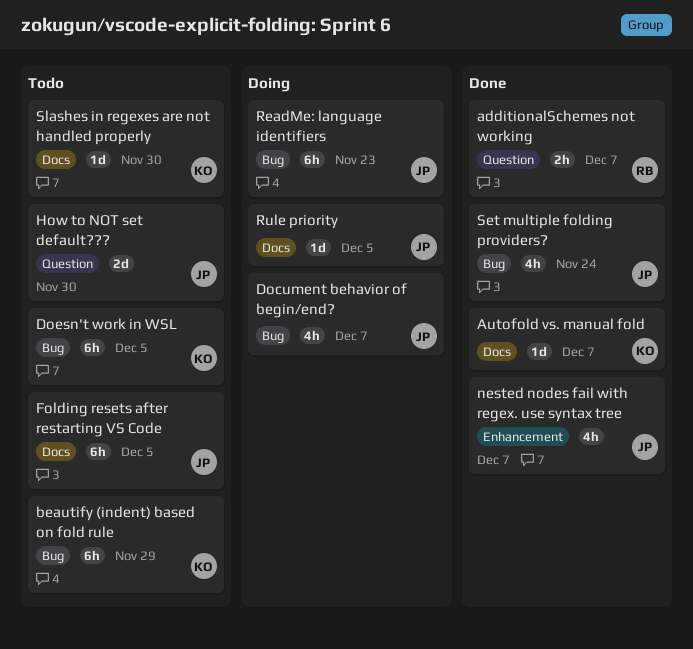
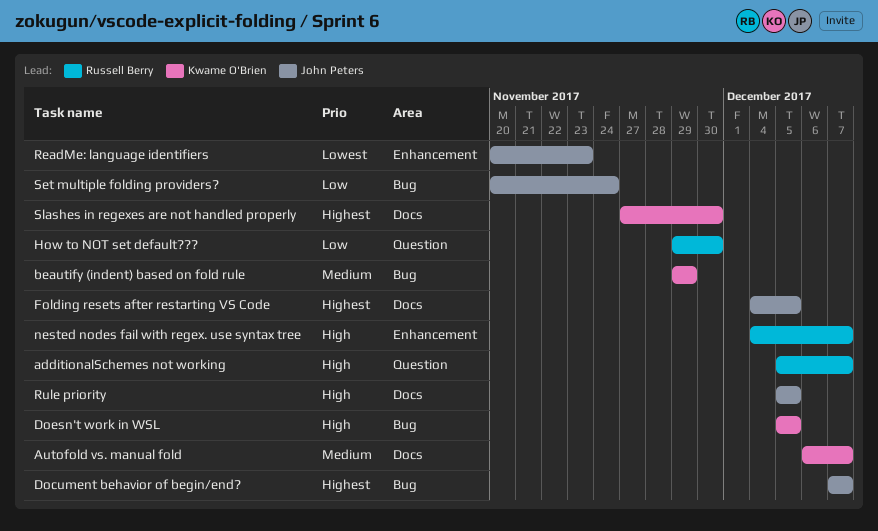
How to NOT set default???, owner: John Peters -> Russell Berry
nested nodes fail with regex. use syntax tree, owner: John Peters -> Russell Berry
ReadMe: language identifiers, label: Bug -> Enhancement

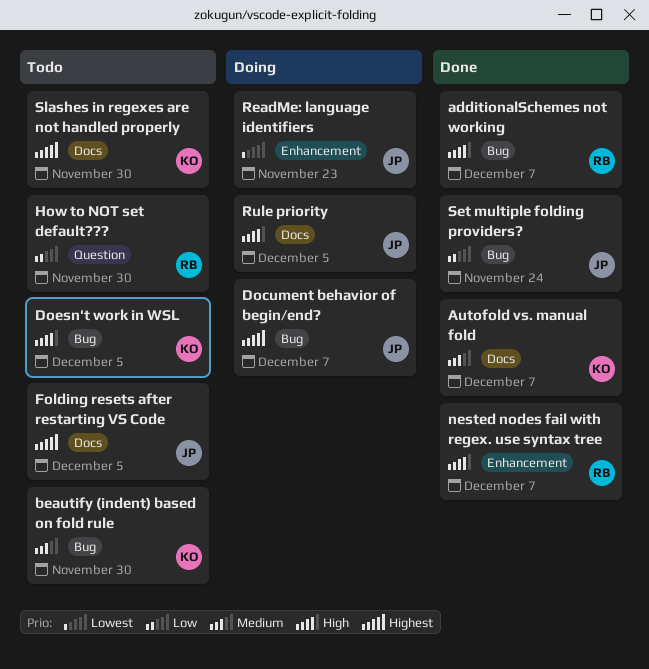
additionalSchemes not working, label: Question -> Bug
beautify (indent) based on fold rule, due: Nov 29 -> Nov 30

